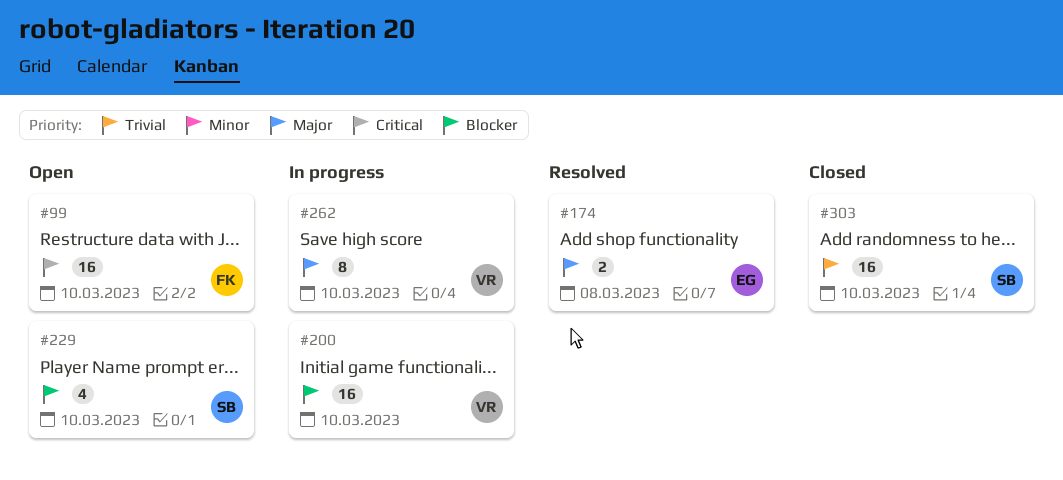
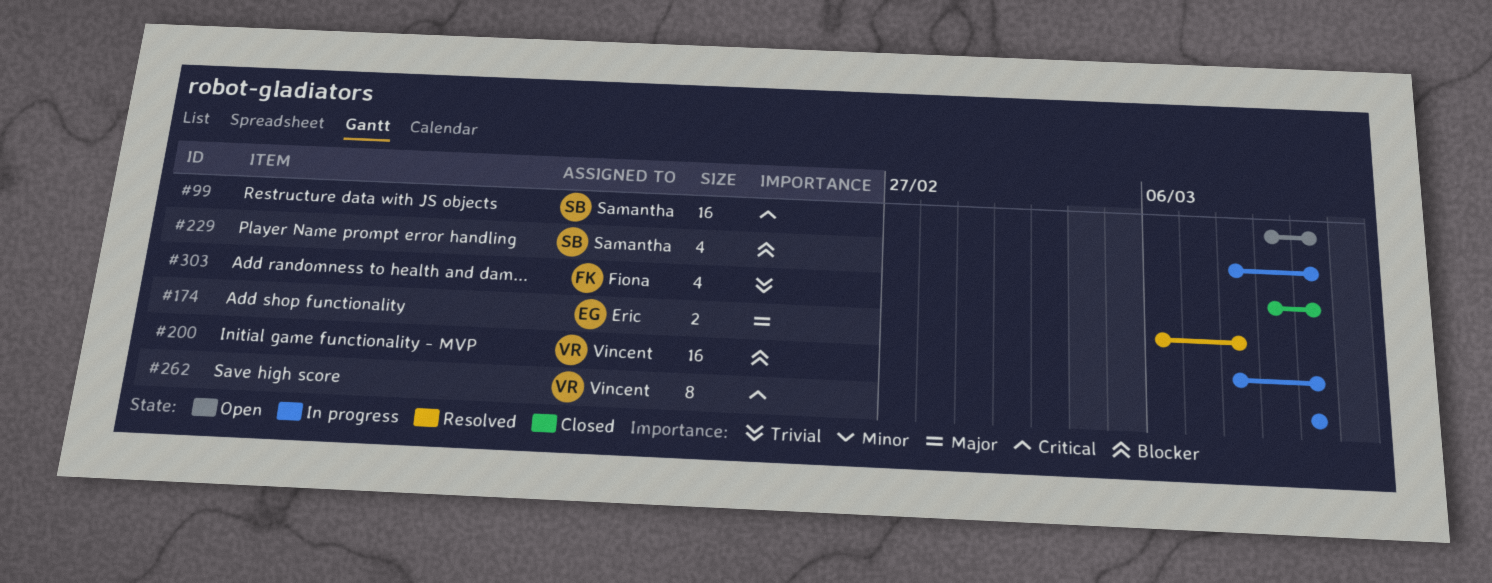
#99, owner: Fiona -> Samantha
#229, status: Open -> In progress
#262, priority: Major -> Critical
#303, owner: Samantha -> Fiona
#303, estimate: 16 -> 4

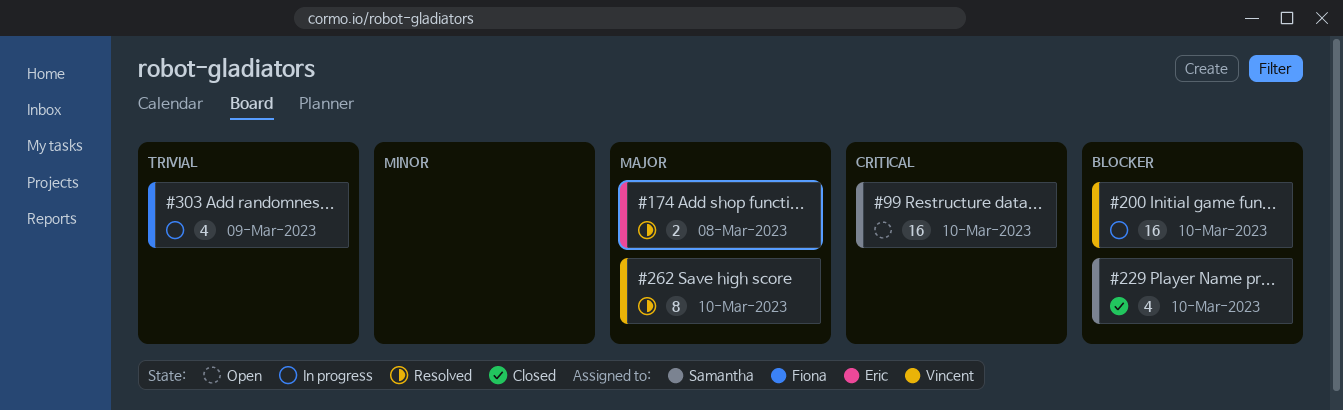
#229, status: In progress -> Closed
#262, status: In progress -> Resolved
#262, priority: Critical -> Major
#303, status: Closed -> In progress
#303, due: Mar 10 -> Mar 9

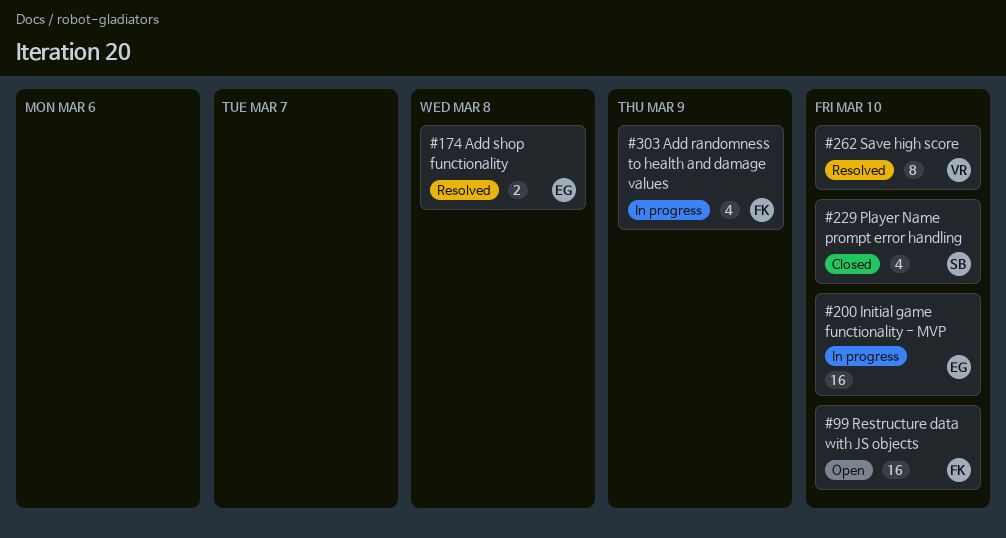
#99, owner: Samantha -> Fiona
#200, owner: Vincent -> Eric

